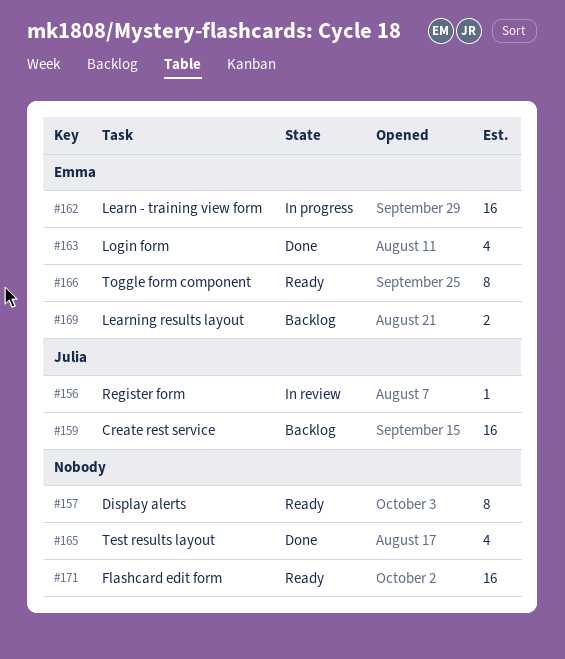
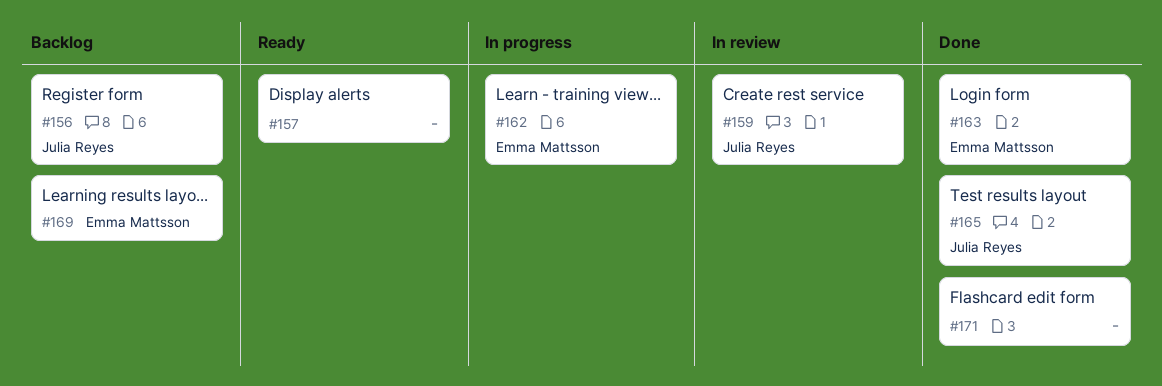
#156, status: In review -> Backlog
#159, status: Backlog -> In review
#165, owner: none -> Julia Reyes
#166: present -> none
#171, status: Ready -> Done

